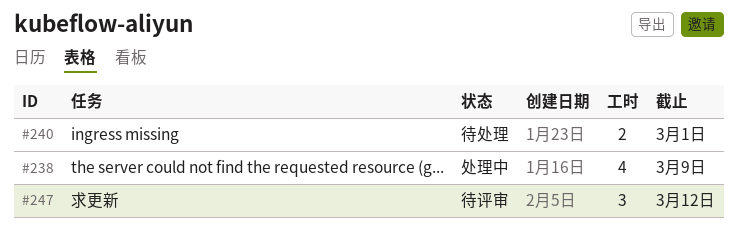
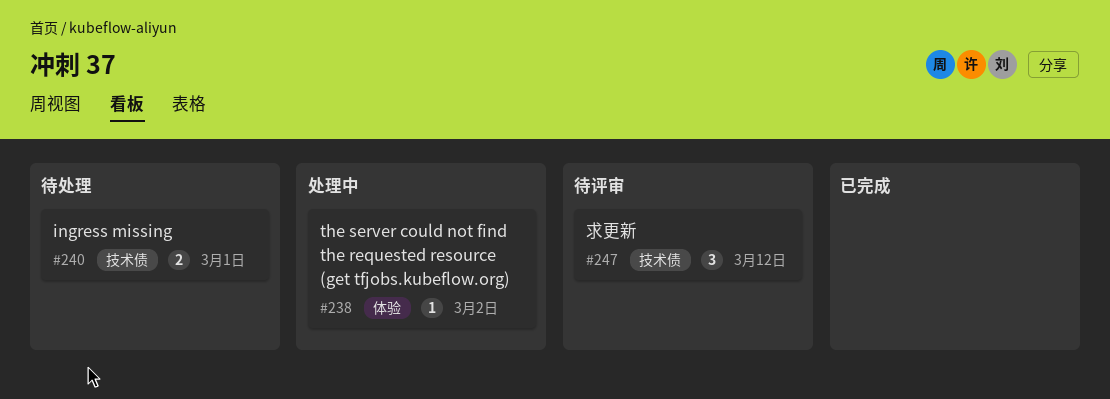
#238, estimate: 4 -> 1
#238, due: Mar 9 -> Mar 2

